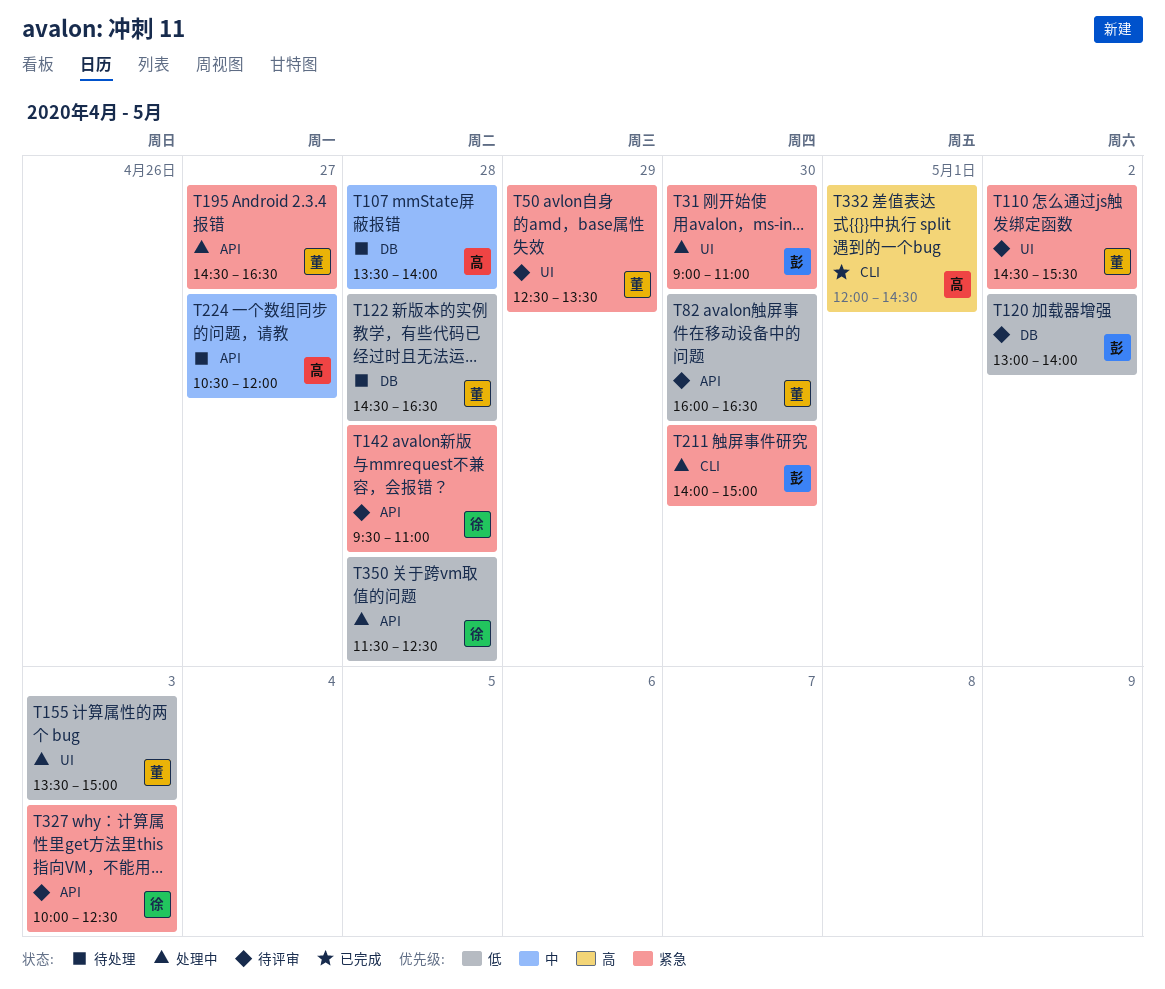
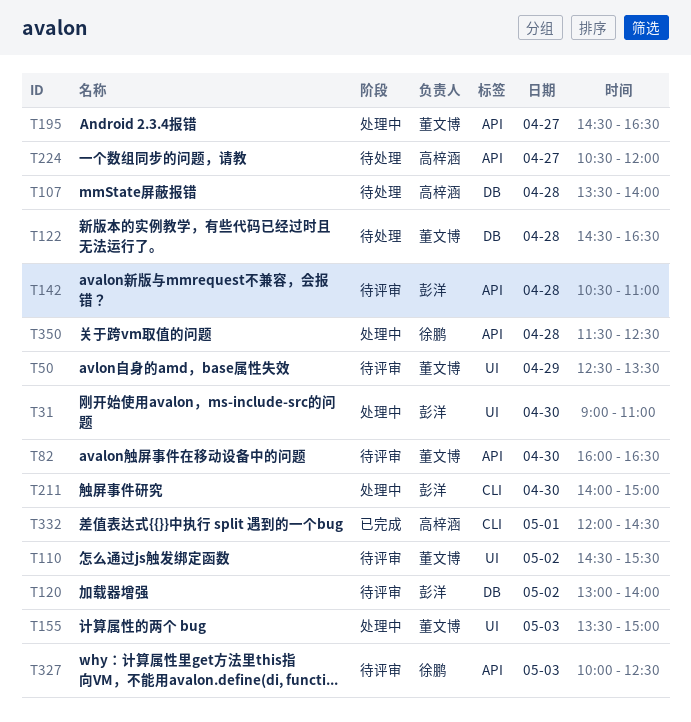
T142, owner: 徐鹏 -> 彭洋
T142, begins: 09:30 -> 10:30

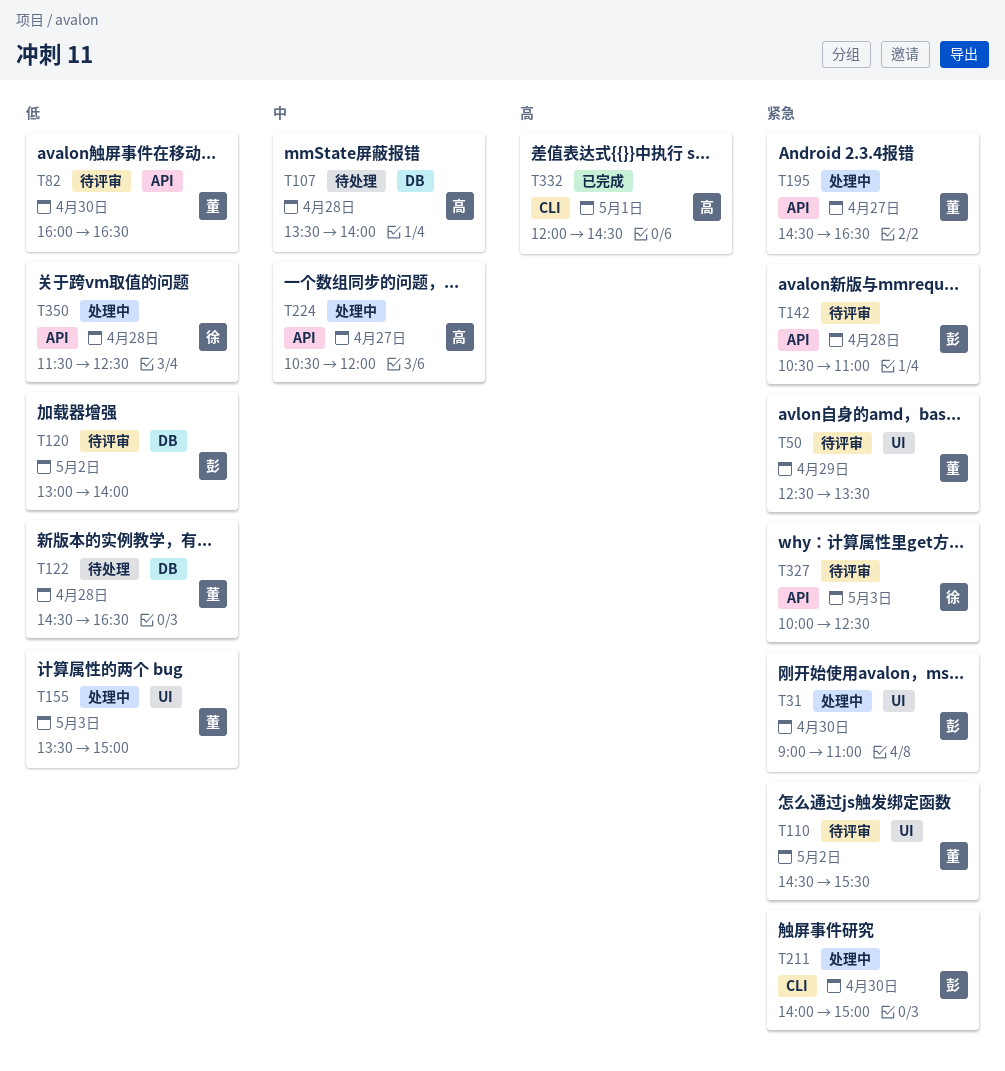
T224, status: 待处理 -> 处理中

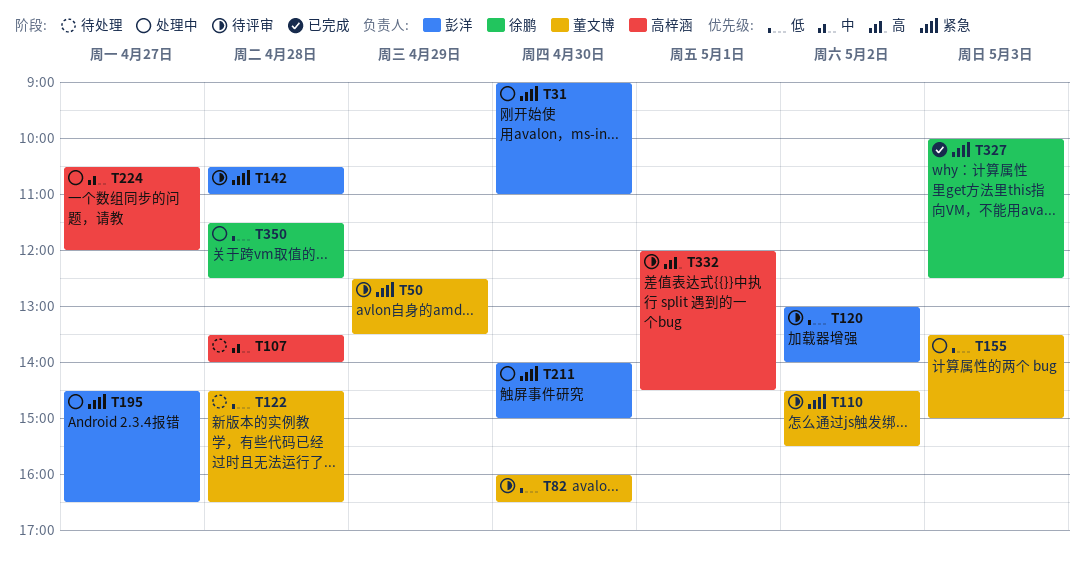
T195, owner: 董文博 -> 彭洋
T327, status: 待评审 -> 已完成
T332, status: 已完成 -> 待评审

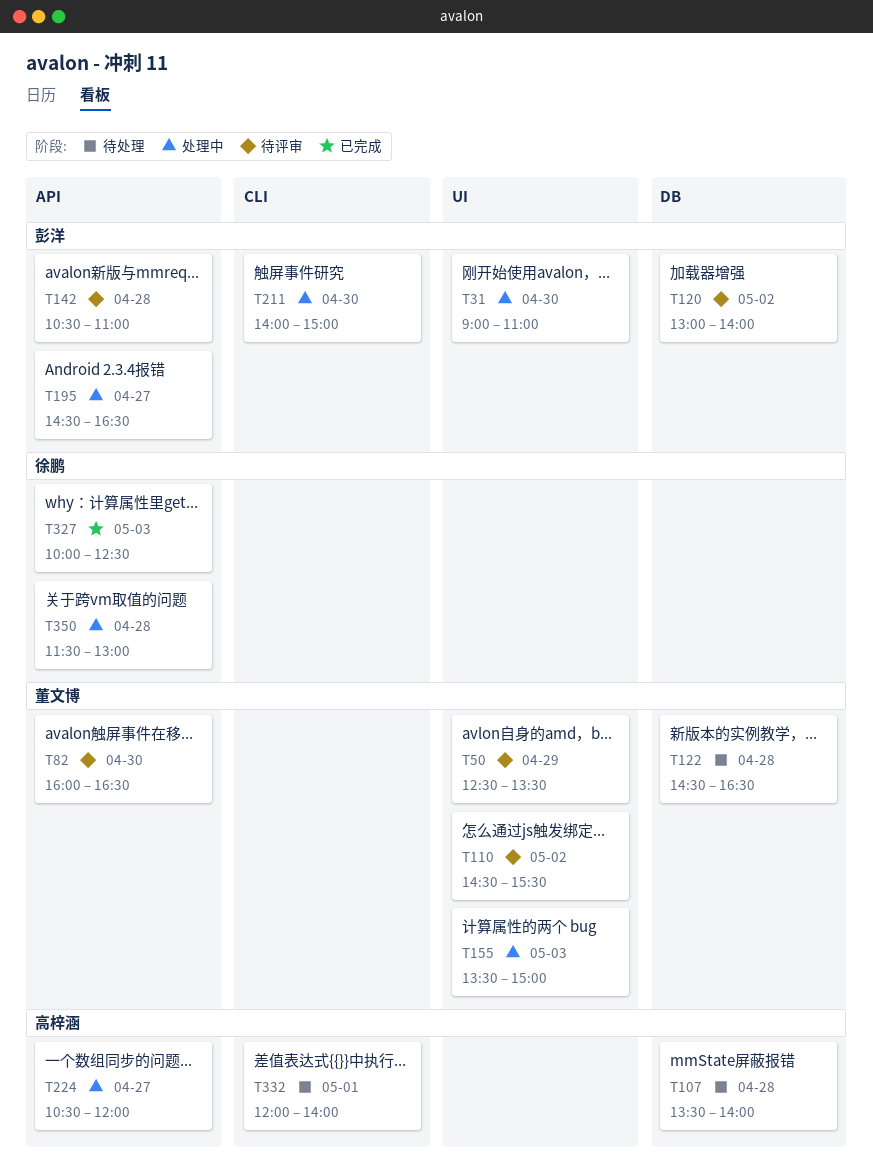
T332, status: 待评审 -> 待处理
T332, ends: 14:30 -> 14:00
T350, ends: 12:30 -> 13:00

